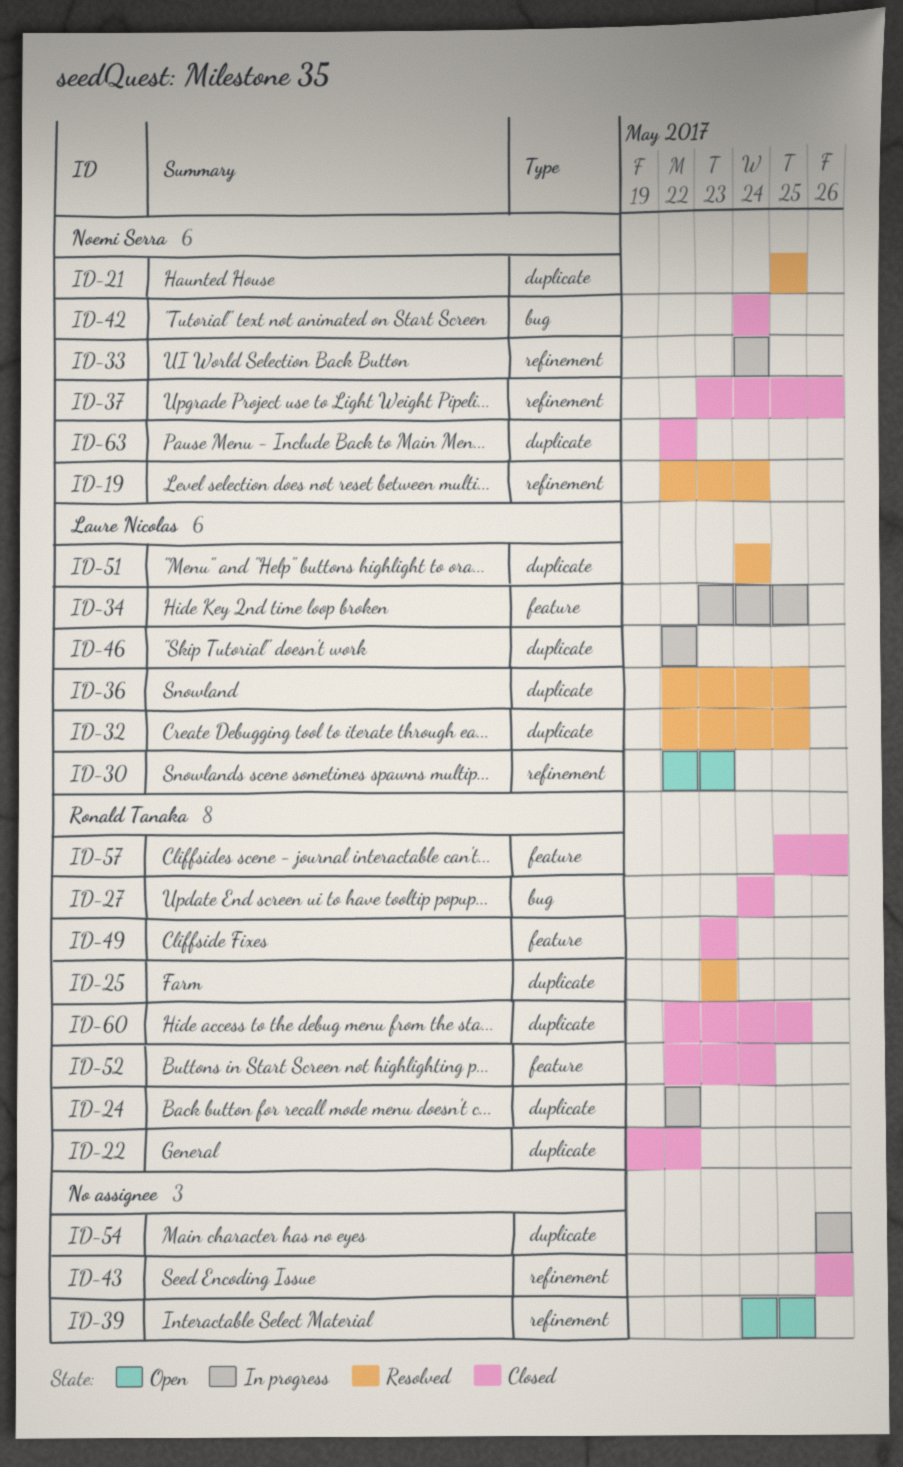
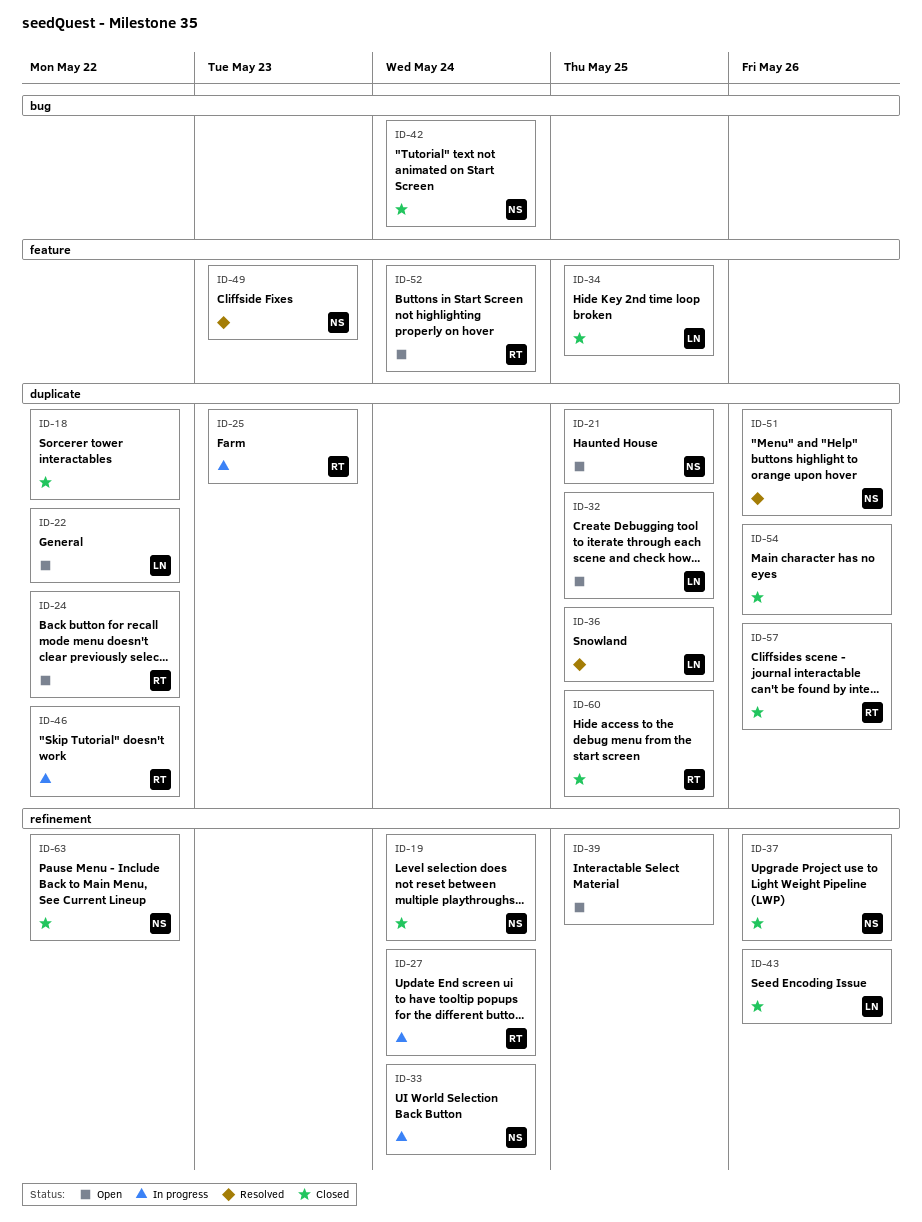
ID-18: none -> present
ID-19, status: Resolved -> Closed
ID-21, status: Resolved -> Open
ID-22, status: Closed -> Open
ID-22, owner: Ronald Tanaka -> Laure Nicolas
ID-24, status: In progress -> Open
ID-25, status: Resolved -> In progress
ID-27, status: Closed -> In progress
ID-27, label: bug -> refinement
ID-30: present -> none
ID-32, status: Resolved -> Open
ID-34, status: In progress -> Closed
ID-43, owner: none -> Laure Nicolas
ID-46, owner: Laure Nicolas -> Ronald Tanaka
ID-49, status: Closed -> Resolved
ID-49, owner: Ronald Tanaka -> Noemi Serra
ID-51, owner: Laure Nicolas -> Noemi Serra
ID-51, due: May 24 -> May 26
ID-52, status: Closed -> Open
ID-54, status: In progress -> Closed
ID-57, label: feature -> duplicate
ID-63, label: duplicate -> refinement

